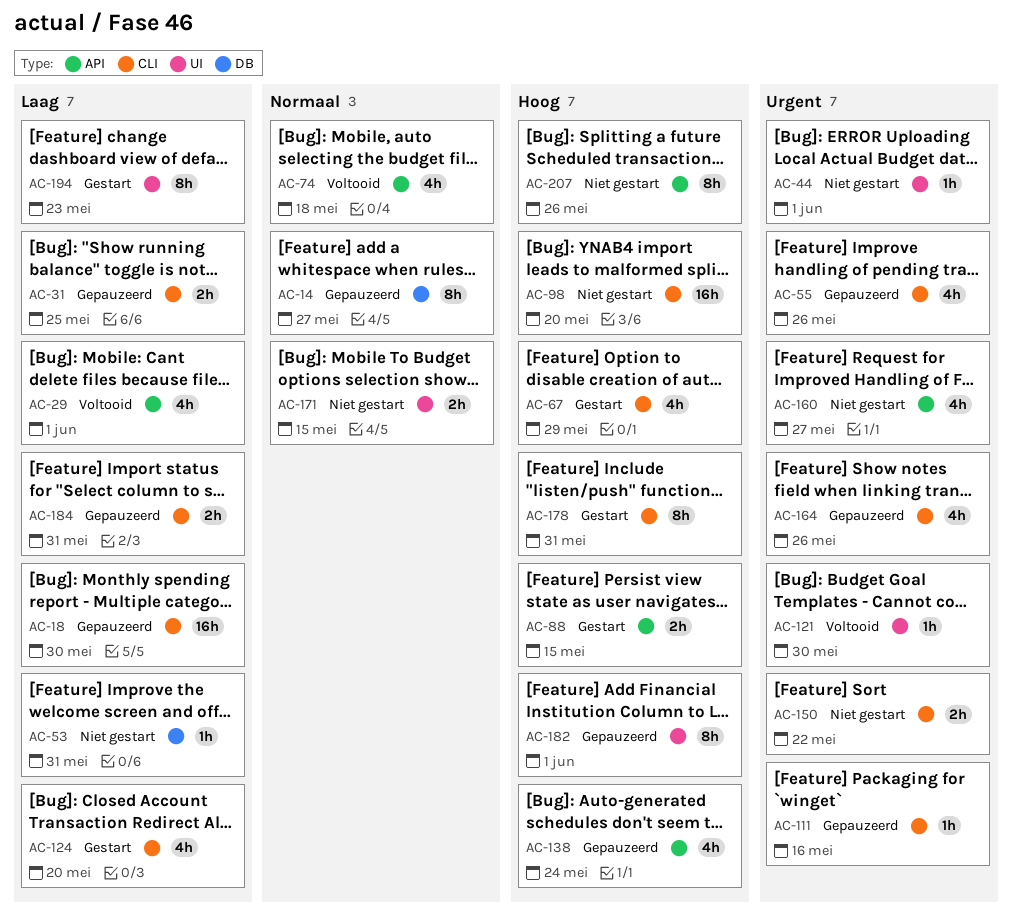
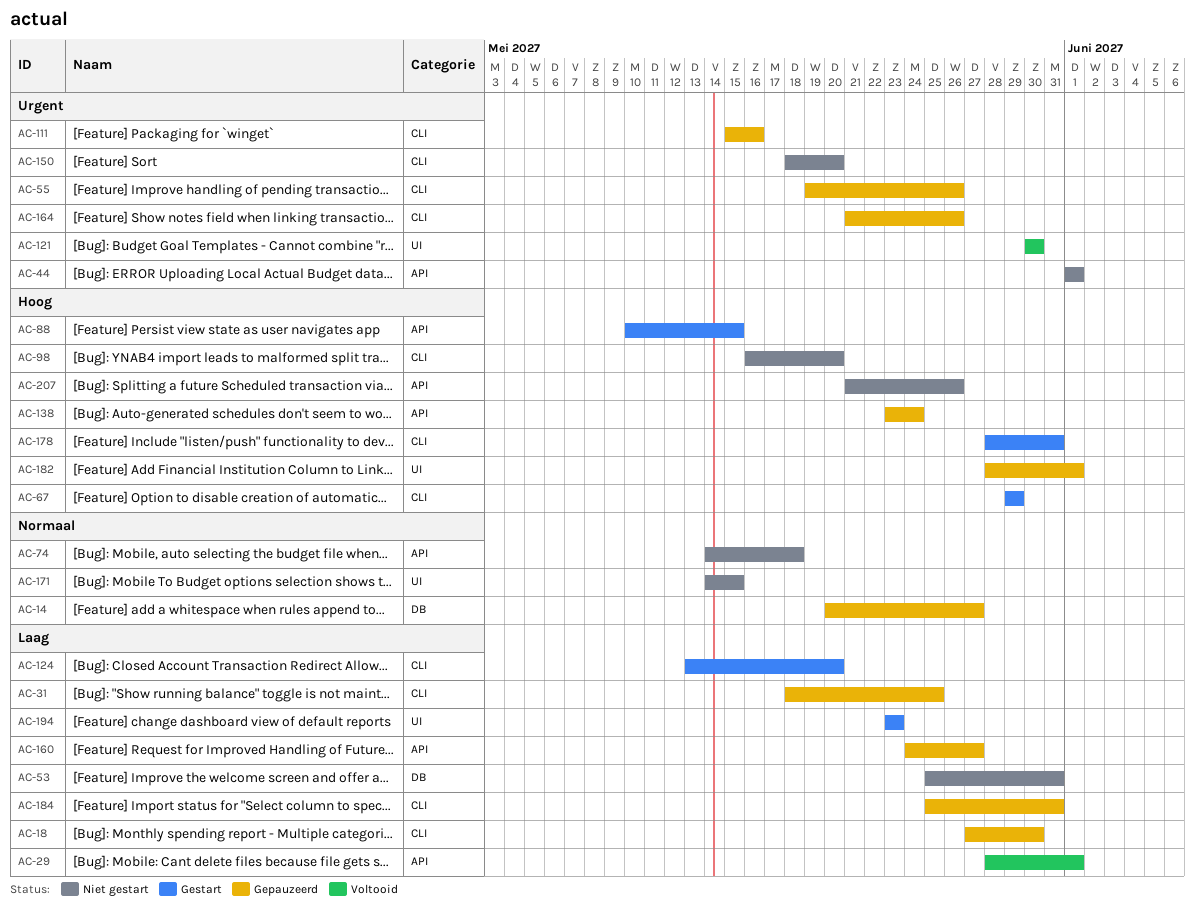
AC-44, label: UI -> API
AC-74, status: Voltooid -> Niet gestart
AC-150, due: May 22 -> May 20
AC-160, status: Niet gestart -> Gepauzeerd
AC-160, priority: Urgent -> Laag

